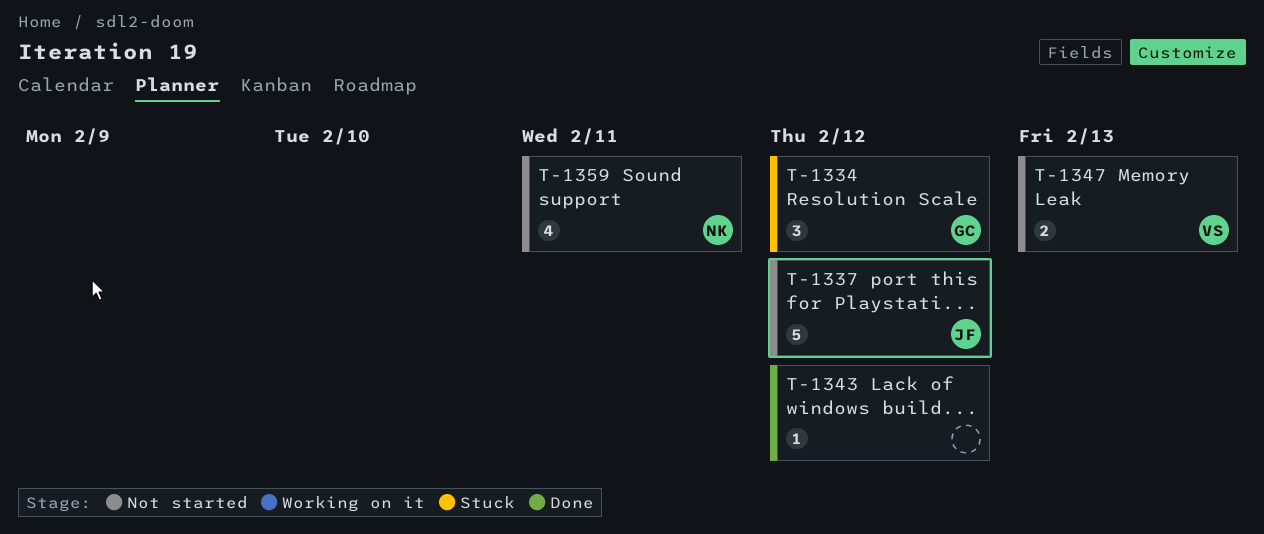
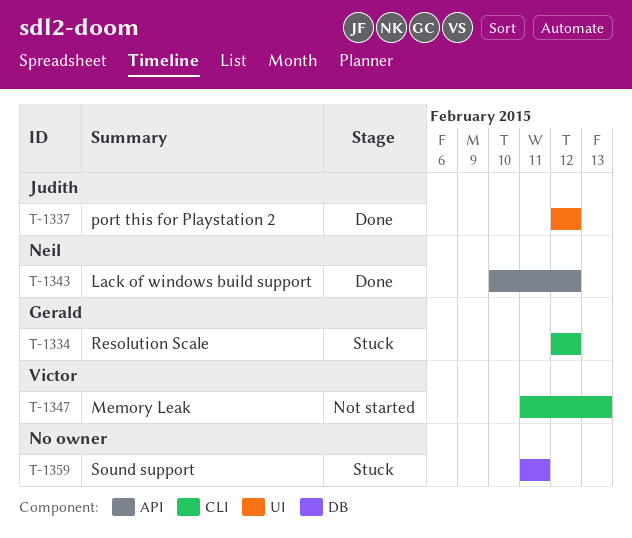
T-1337, status: Not started -> Done
T-1343, owner: none -> Neil
T-1359, status: Not started -> Stuck
T-1359, owner: Neil -> none

